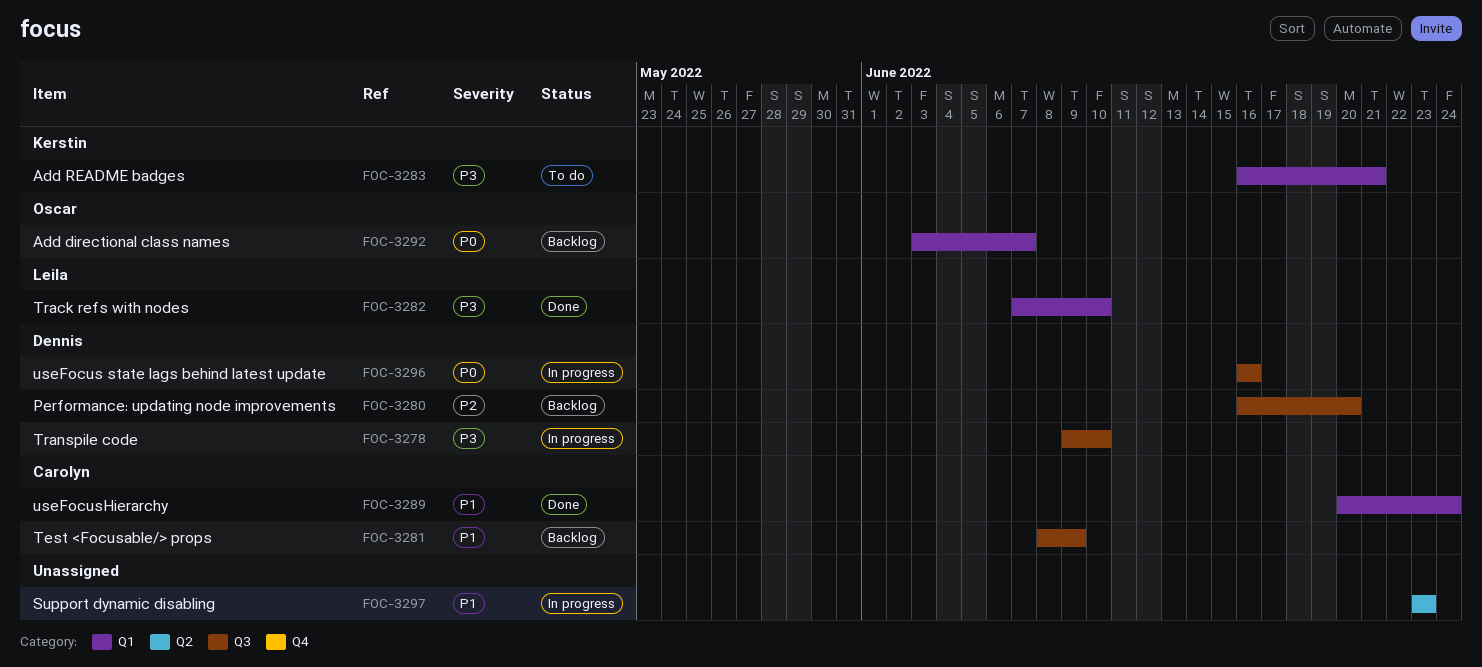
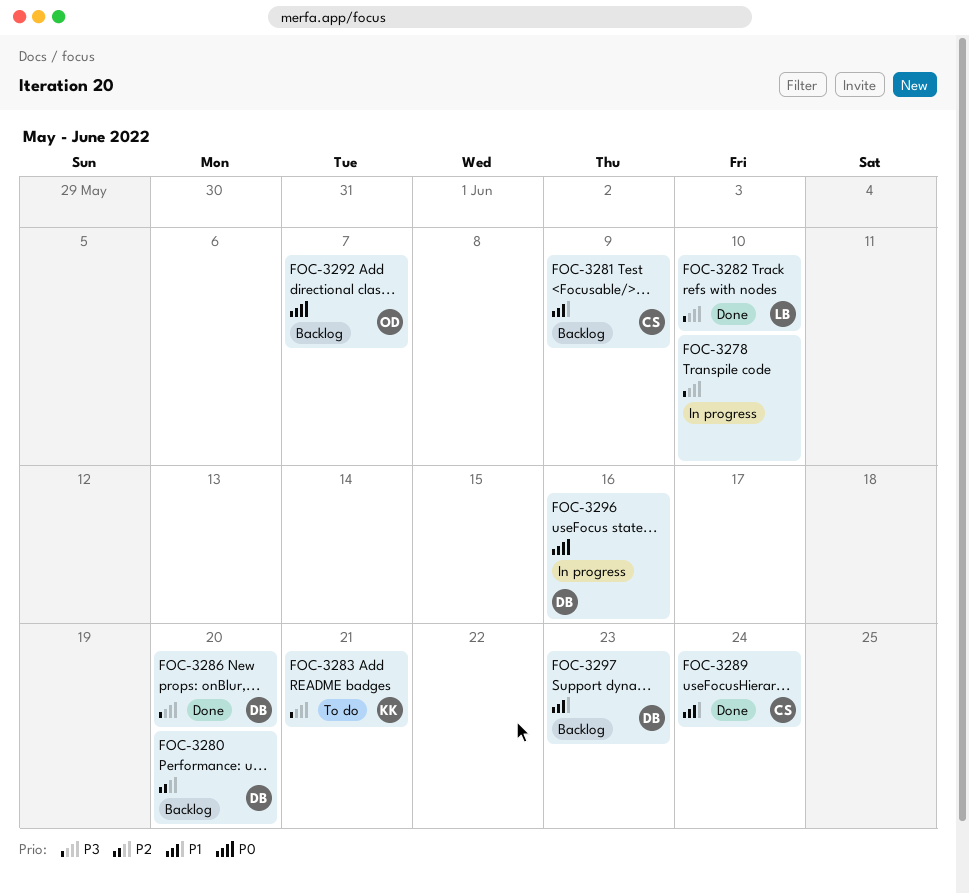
FOC-3278, owner: Dennis -> none
FOC-3286: none -> present
FOC-3297, status: In progress -> Backlog
FOC-3297, owner: none -> Dennis

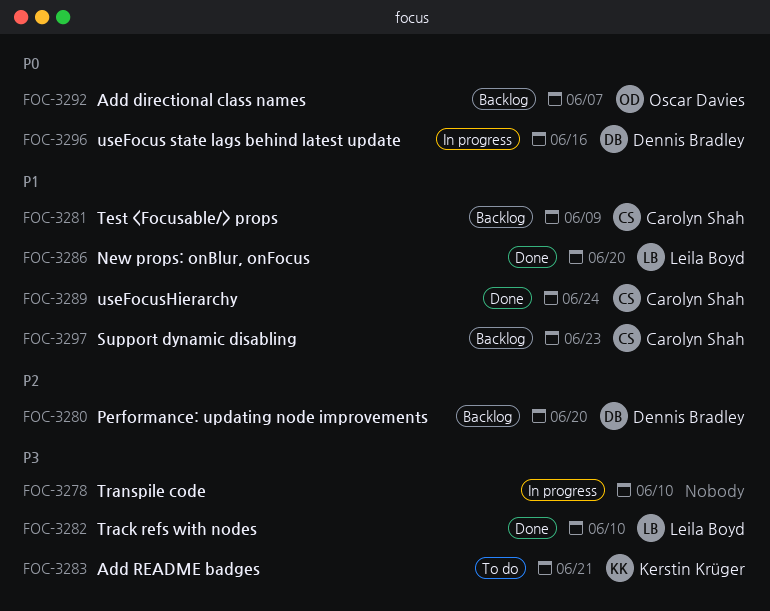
FOC-3286, owner: Dennis Bradley -> Leila Boyd
FOC-3286, priority: P3 -> P1
FOC-3297, owner: Dennis Bradley -> Carolyn Shah

